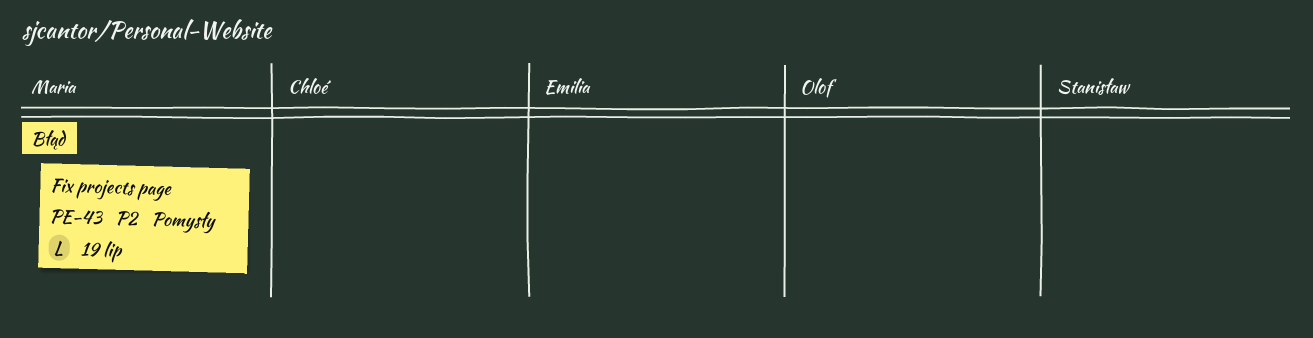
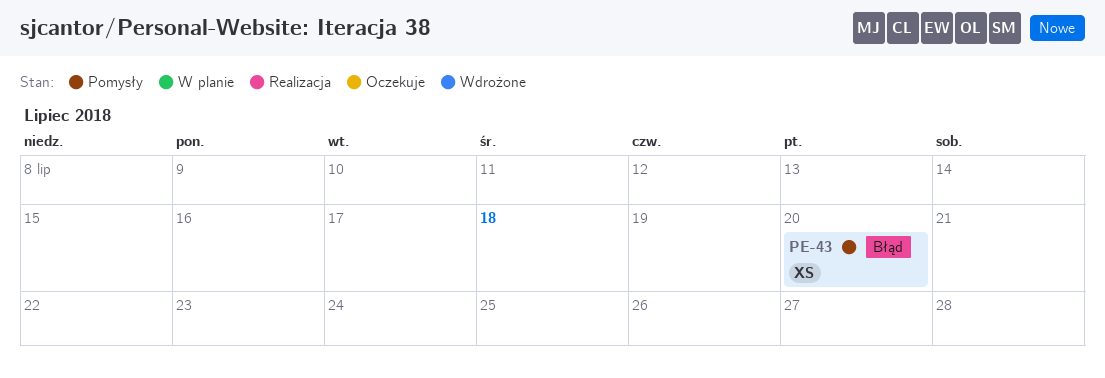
PE-43, estimate: L -> XS
PE-43, due: Jul 19 -> Jul 20

